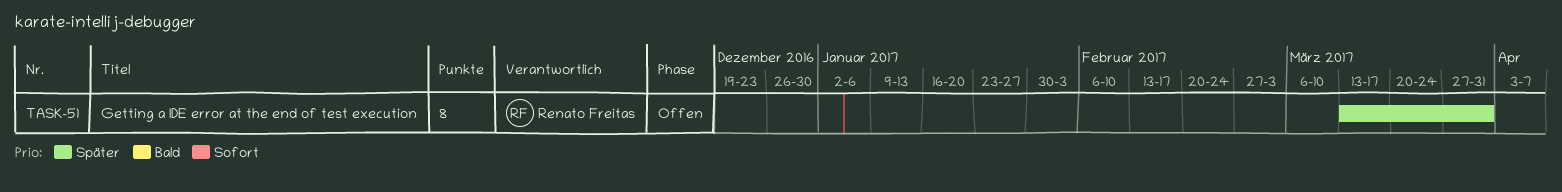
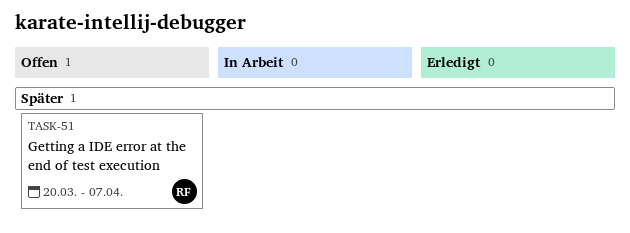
TASK-51, start: Mar 13 -> Mar 20
TASK-51, due: Mar 31 -> Apr 7

